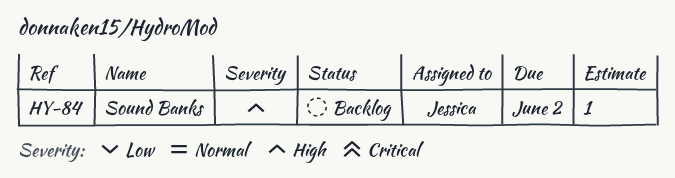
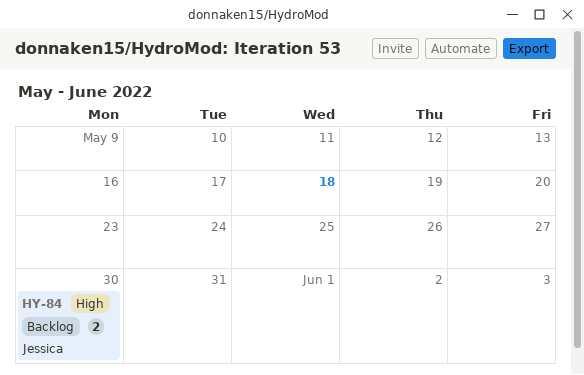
HY-84, estimate: 1 -> 2
HY-84, due: Jun 2 -> May 30

